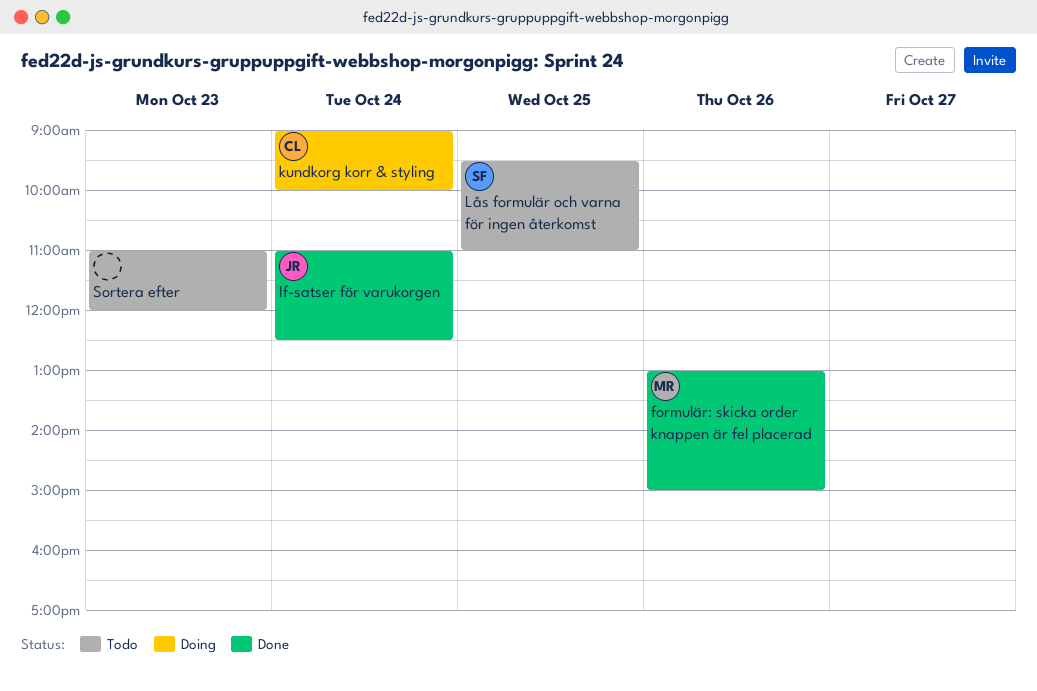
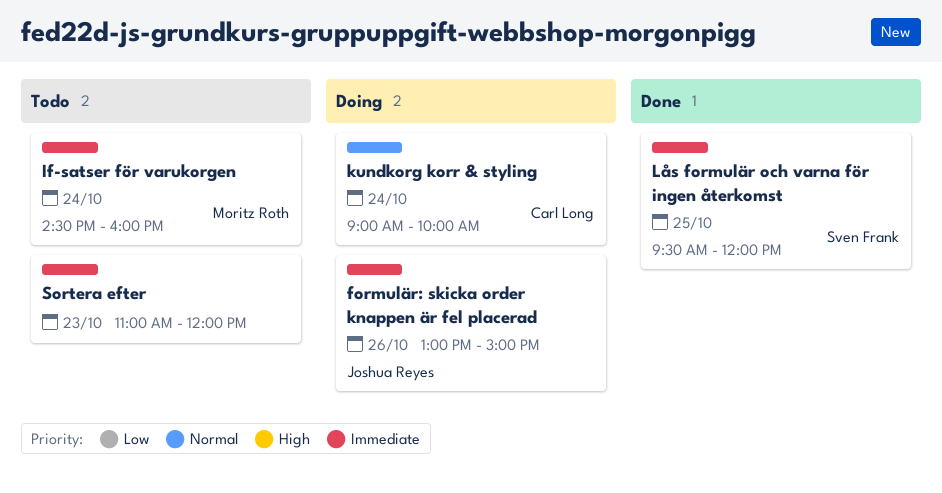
formulär: skicka order knappen är fel placerad, status: Done -> Doing
formulär: skicka order knappen är fel placerad, owner: Moritz Roth -> Joshua Reyes
If-satser för varukorgen, status: Done -> Todo
If-satser för varukorgen, owner: Joshua Reyes -> Moritz Roth
If-satser för varukorgen, begins: 11:00 -> 14:30
If-satser för varukorgen, ends: 12:30 -> 16:00
Lås formulär och varna för ingen återkomst, status: Todo -> Done
Lås formulär och varna för ingen återkomst, ends: 11:00 -> 12:00

